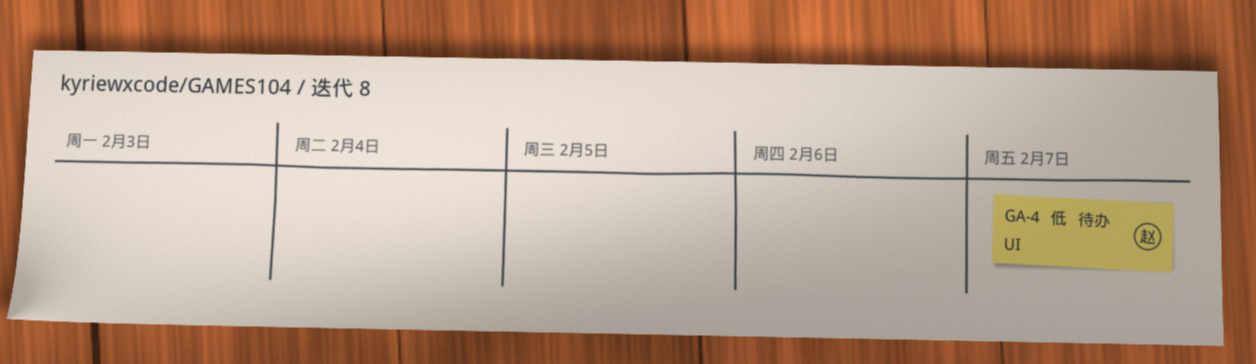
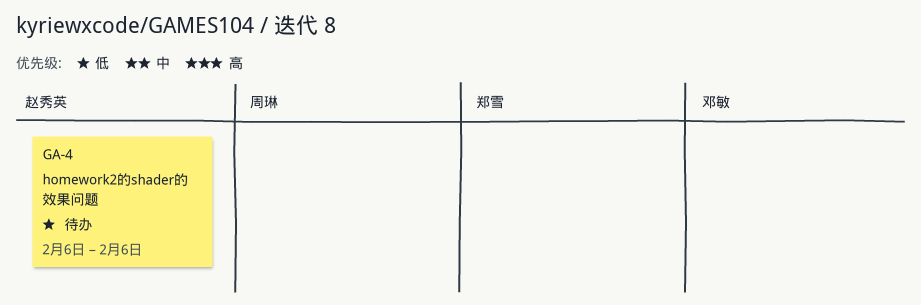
GA-4, due: Feb 7 -> Feb 6

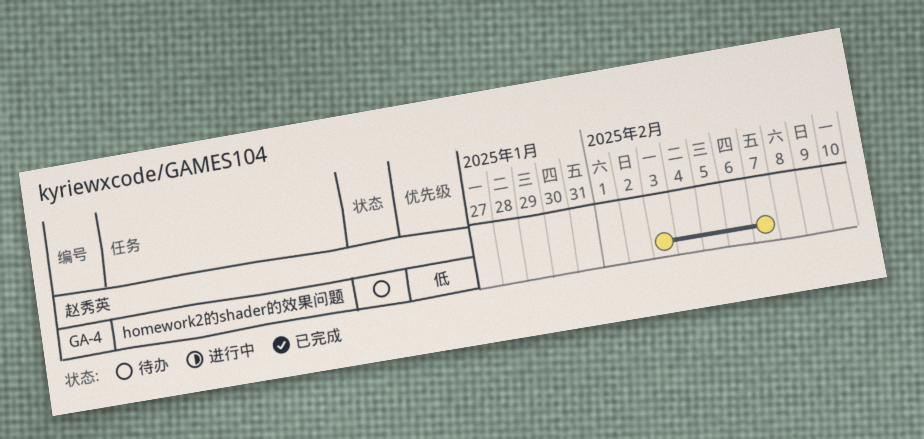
GA-4, start: Feb 6 -> Feb 3
GA-4, due: Feb 6 -> Feb 7

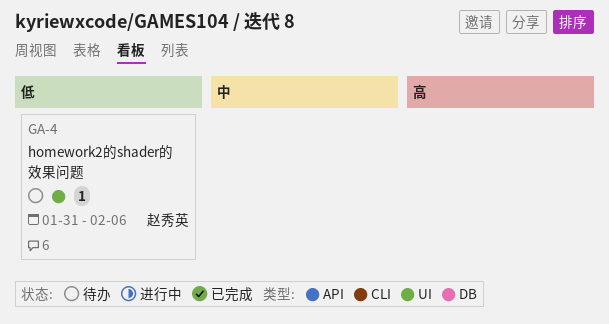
GA-4, start: Feb 3 -> Jan 31
GA-4, due: Feb 7 -> Feb 6

